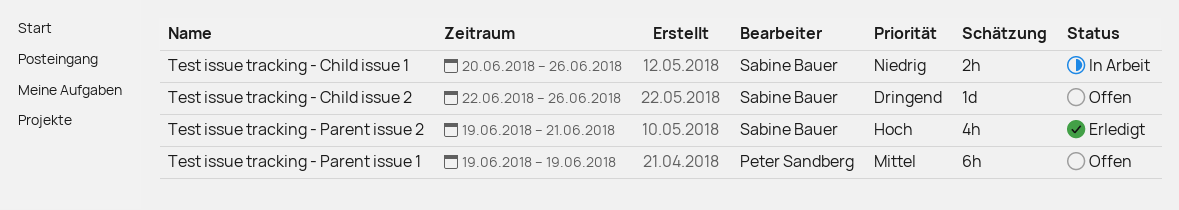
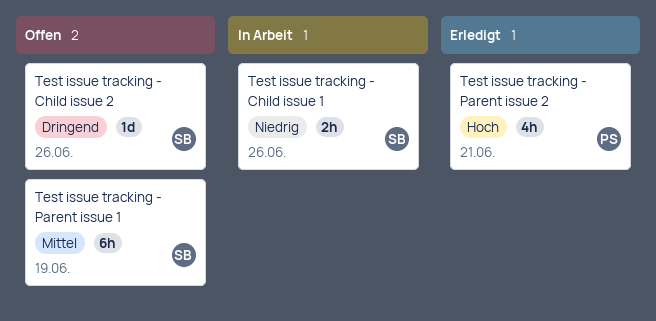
Test issue tracking - Parent issue 1, owner: Peter Sandberg -> Sabine Bauer
Test issue tracking - Parent issue 2, owner: Sabine Bauer -> Peter Sandberg

